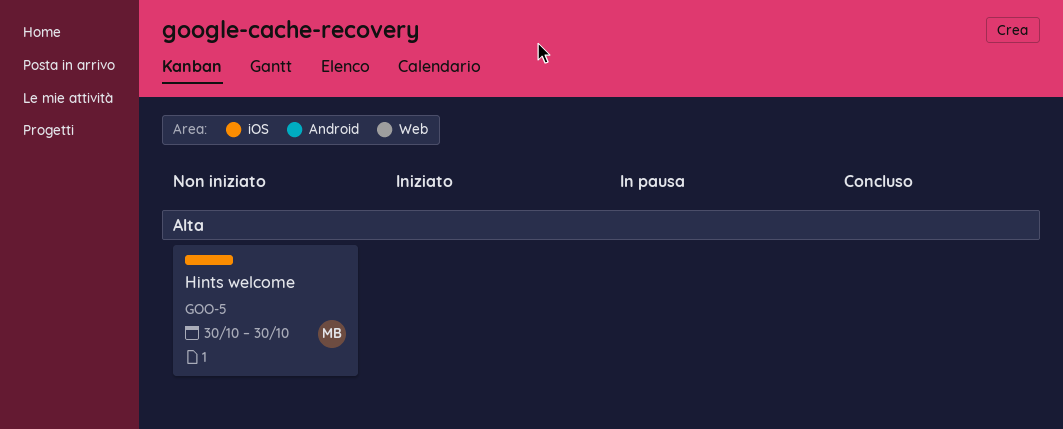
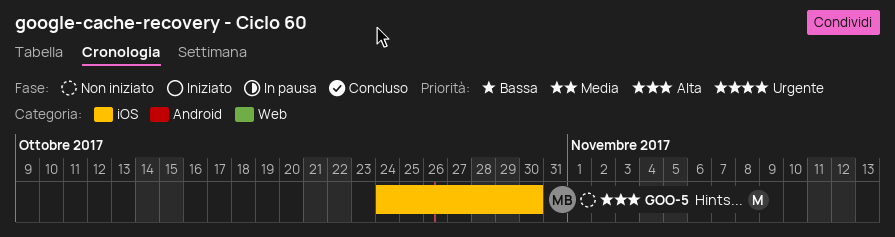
GOO-5, start: Oct 30 -> Oct 24

